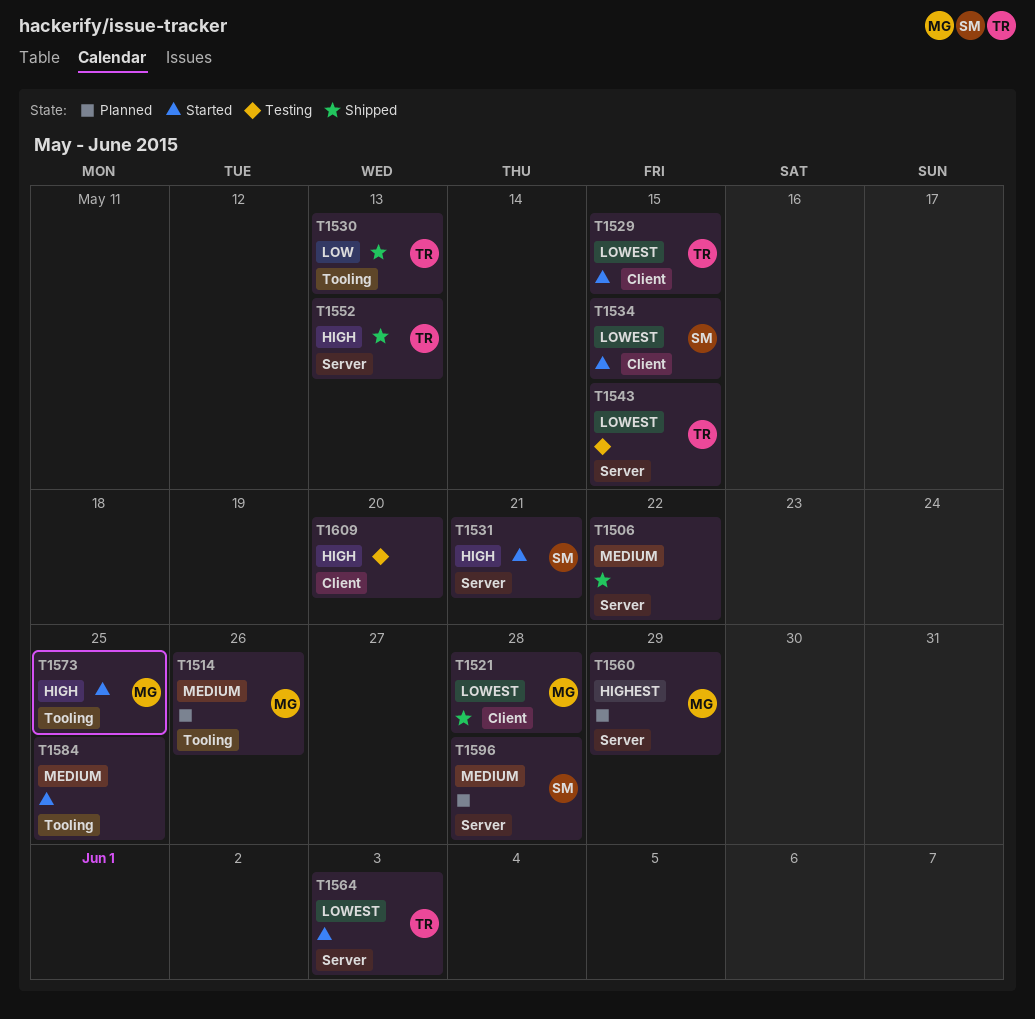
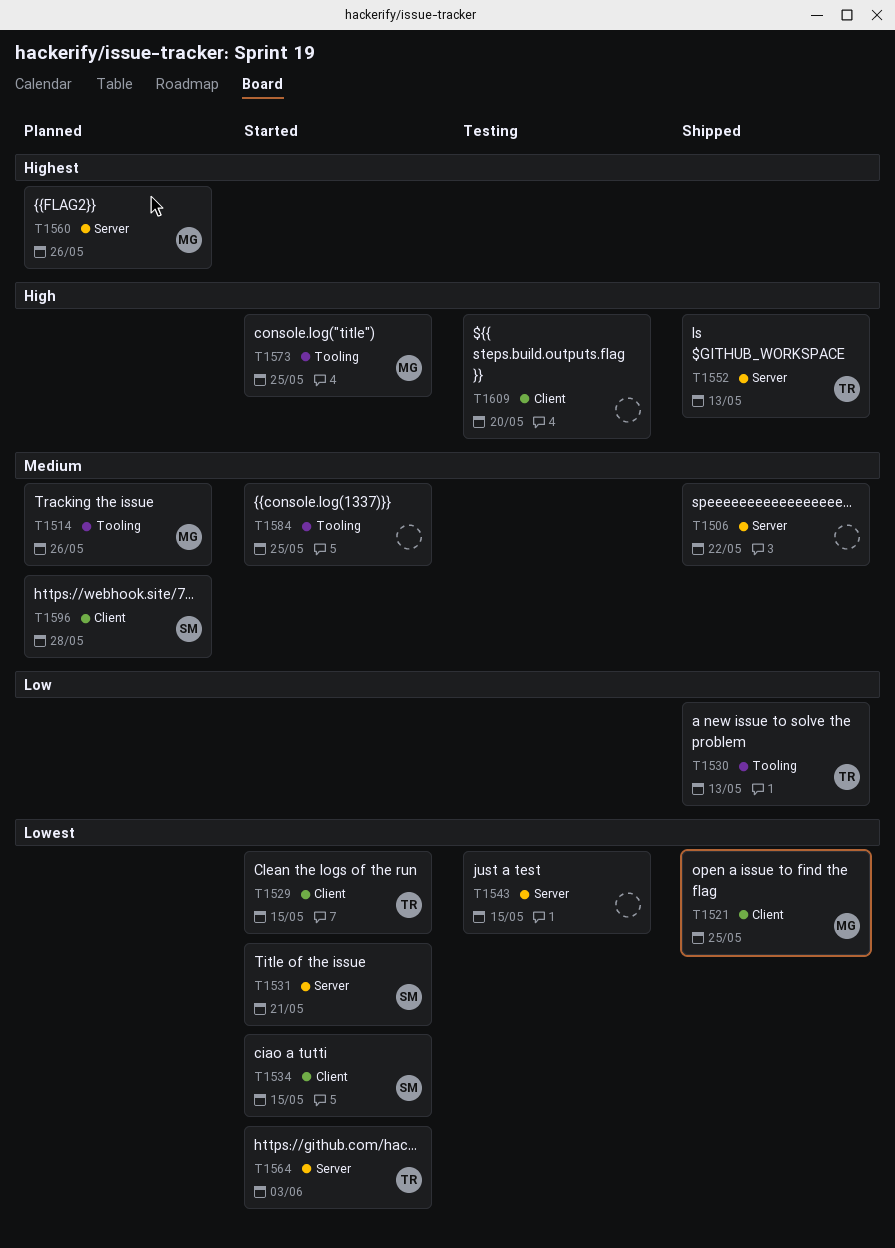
T1521, due: May 28 -> May 25
T1531, priority: High -> Lowest
T1543, owner: TR -> none
T1560, due: May 29 -> May 26
T1596, label: Server -> Client

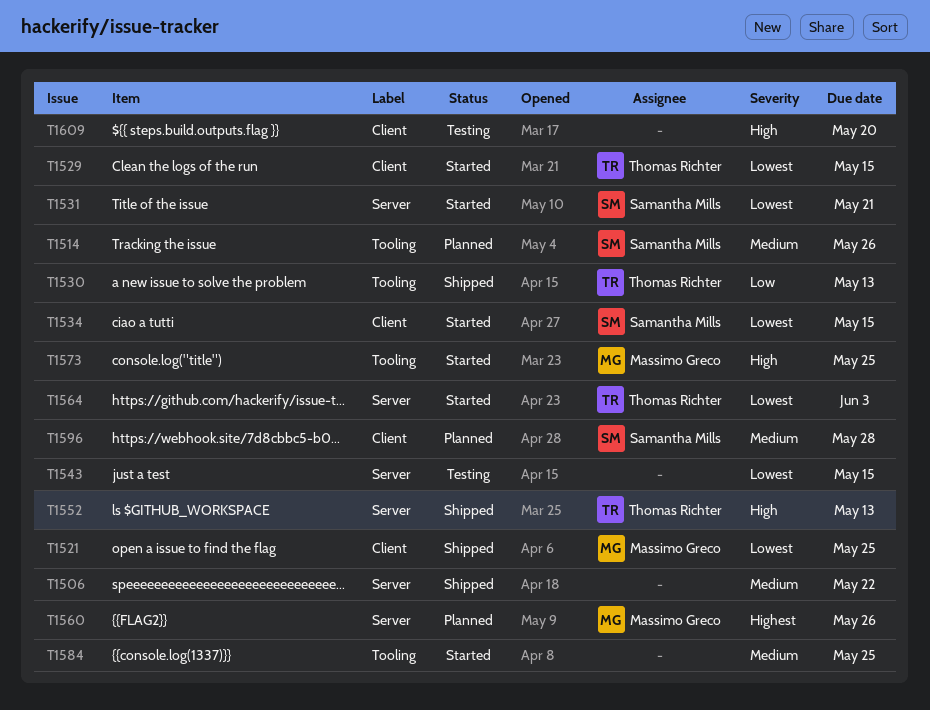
T1514, owner: Massimo Greco -> Samantha Mills

